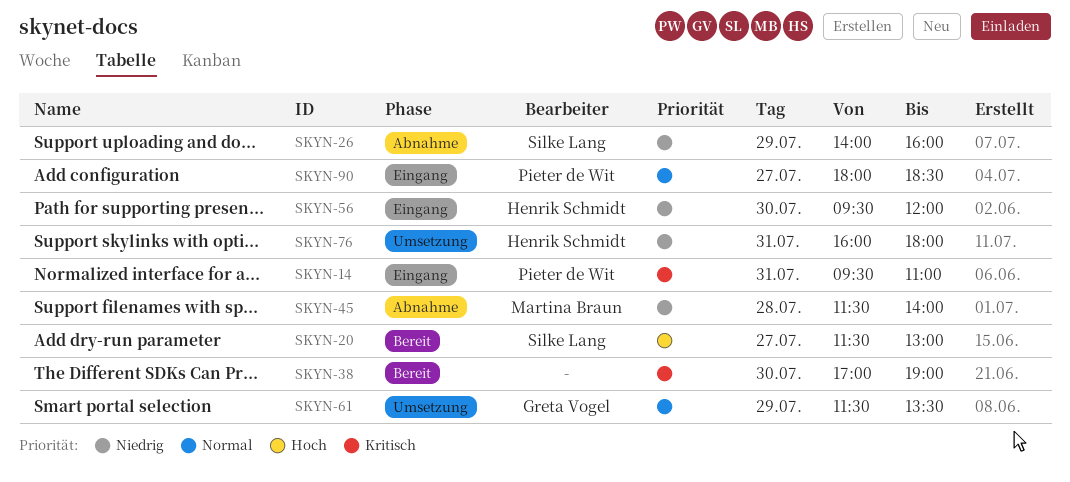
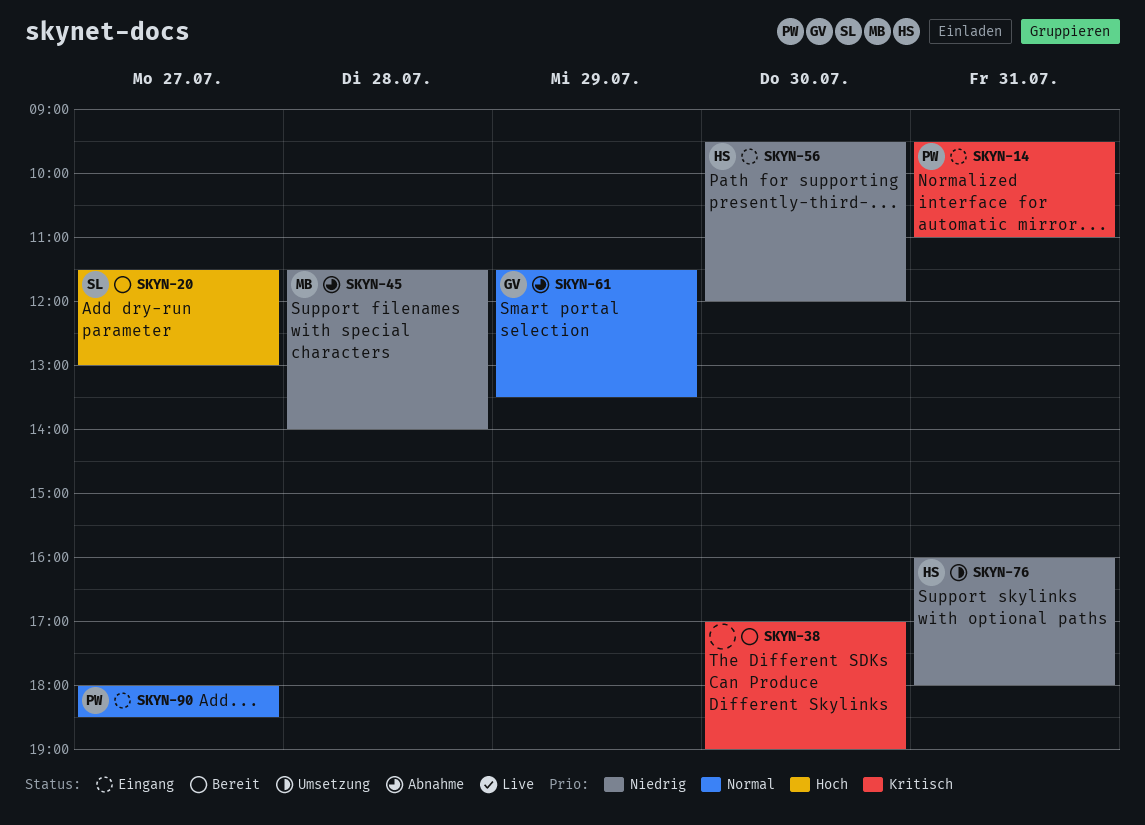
SKYN-26: present -> none
SKYN-61, status: Umsetzung -> Abnahme

